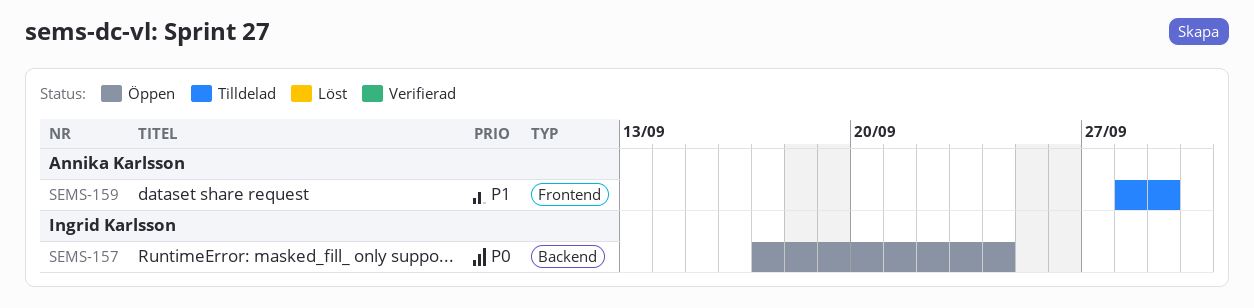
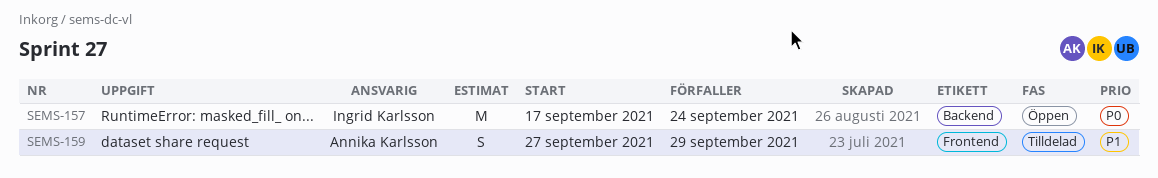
SEMS-159, start: Sep 28 -> Sep 27

